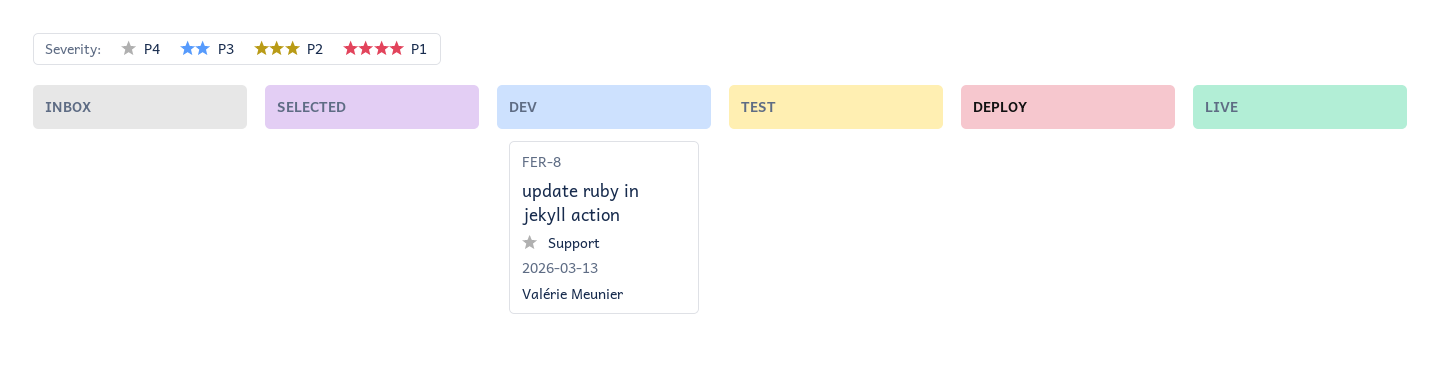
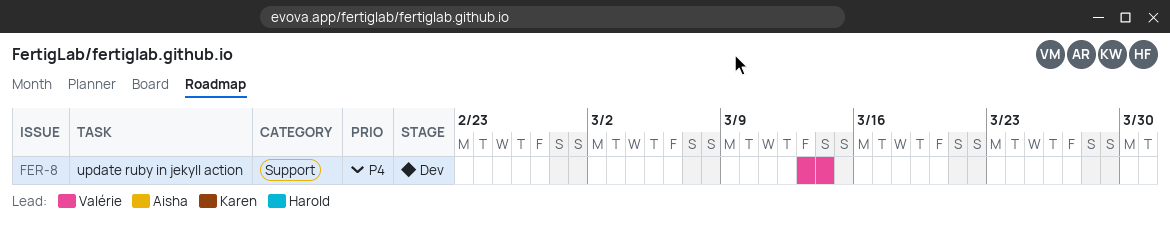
FER-8, due: Mar 13 -> Mar 14

